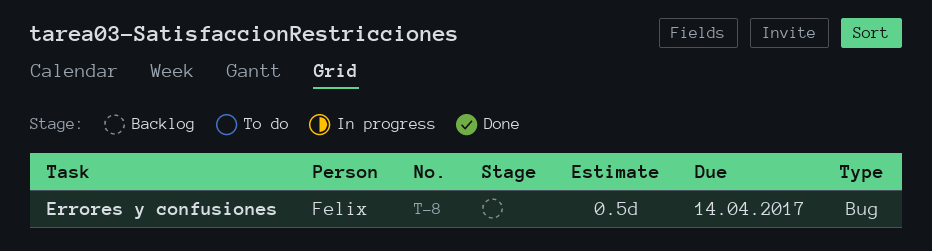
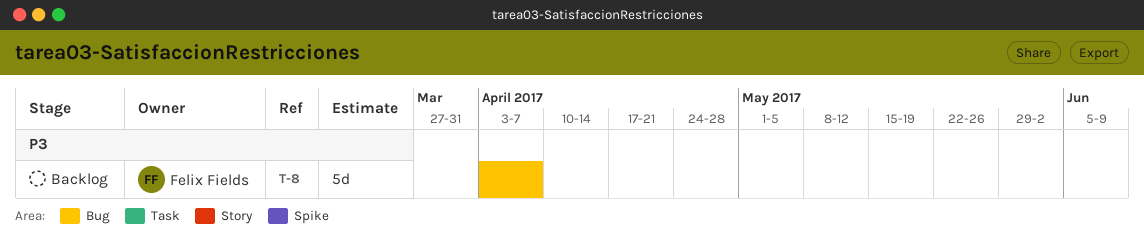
T-8, estimate: 0.5d -> 5d
T-8, due: Apr 14 -> Apr 7

